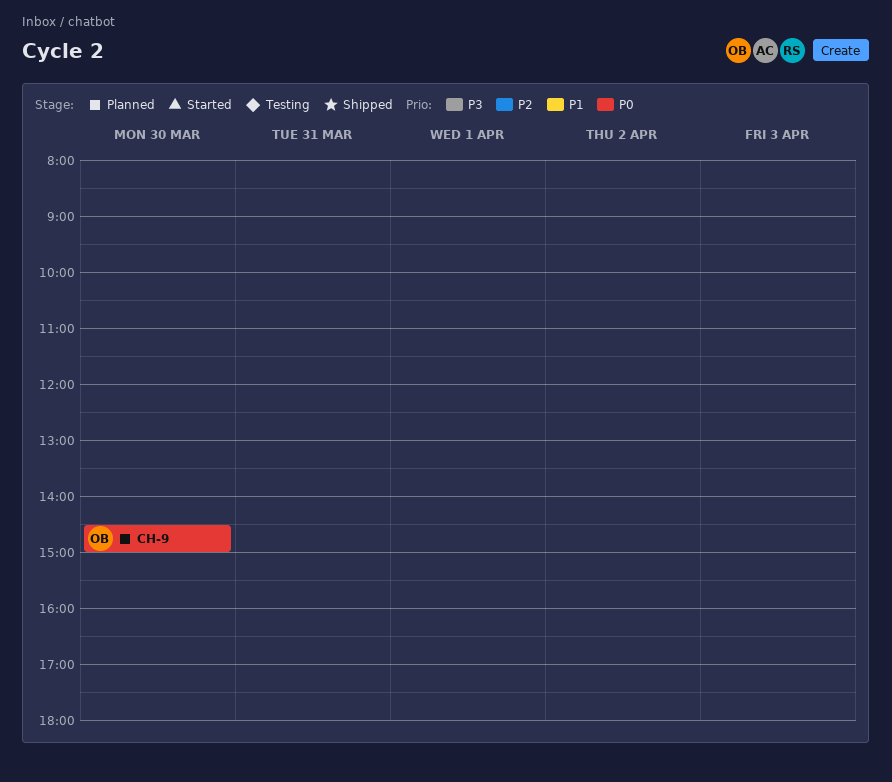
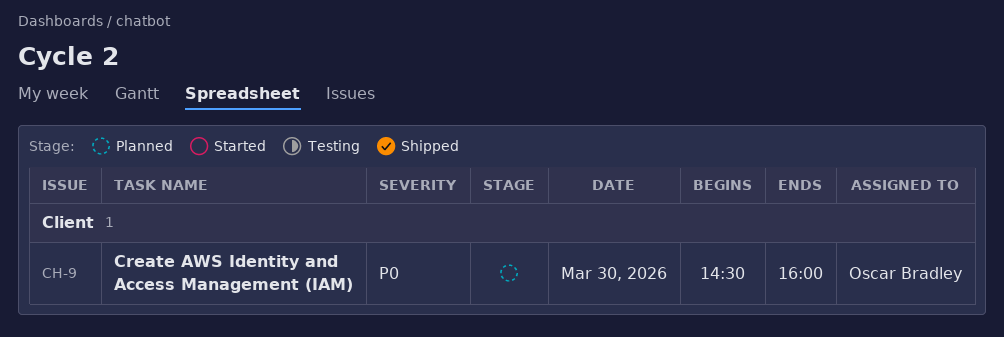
CH-9, ends: 15:00 -> 16:00

